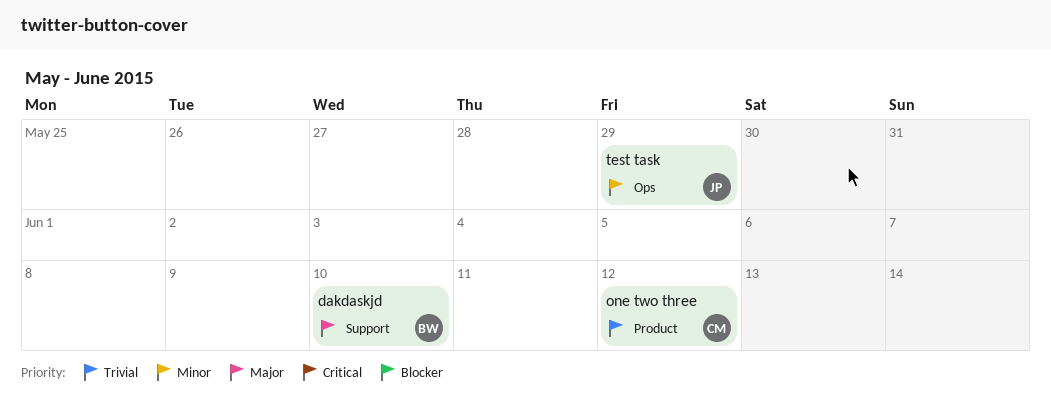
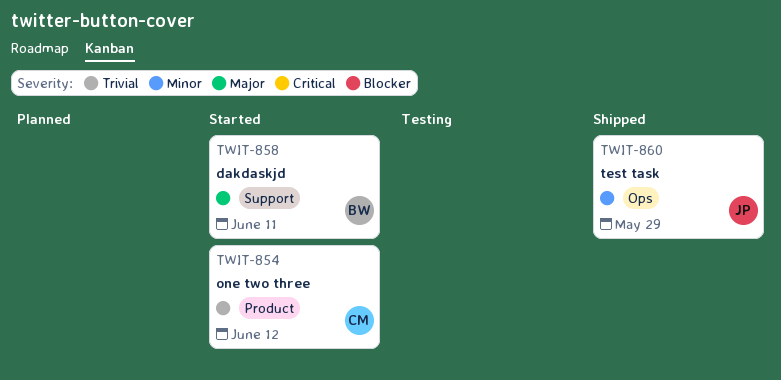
dakdaskjd, due: Jun 10 -> Jun 11

